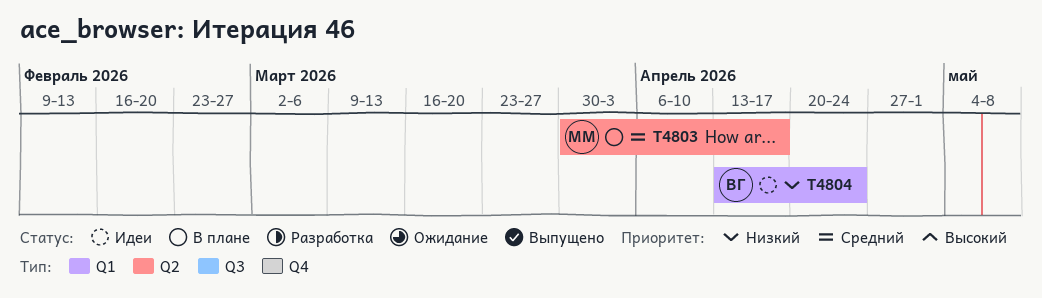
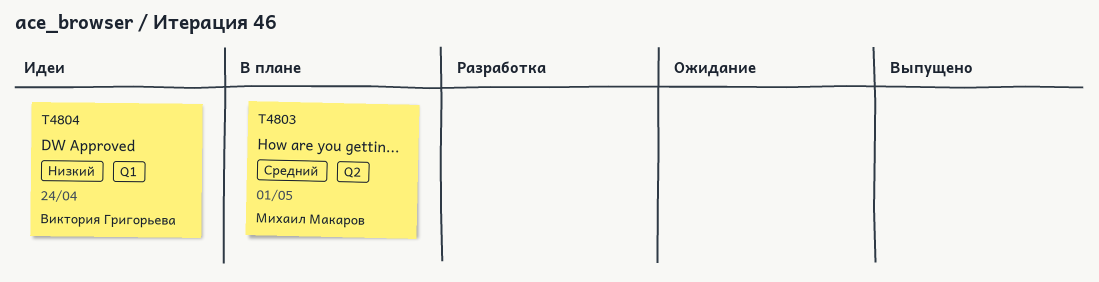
T4803, due: Apr 17 -> May 1

